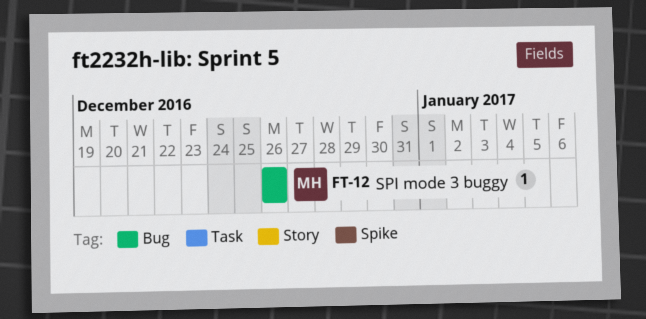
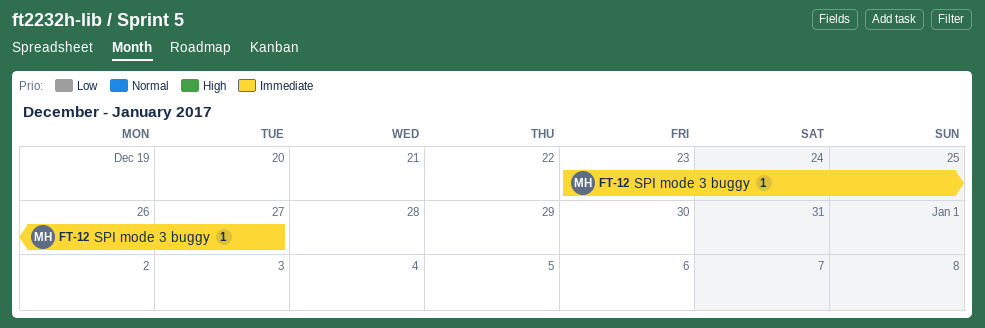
FT-12, start: Dec 26 -> Dec 23
FT-12, due: Dec 26 -> Dec 27

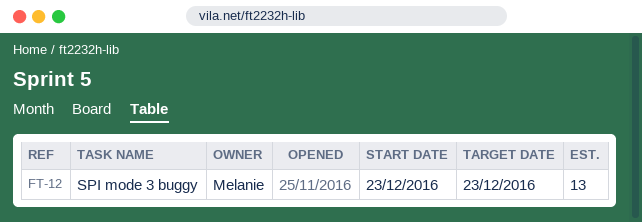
FT-12, estimate: 1 -> 13
FT-12, due: Dec 27 -> Dec 23

